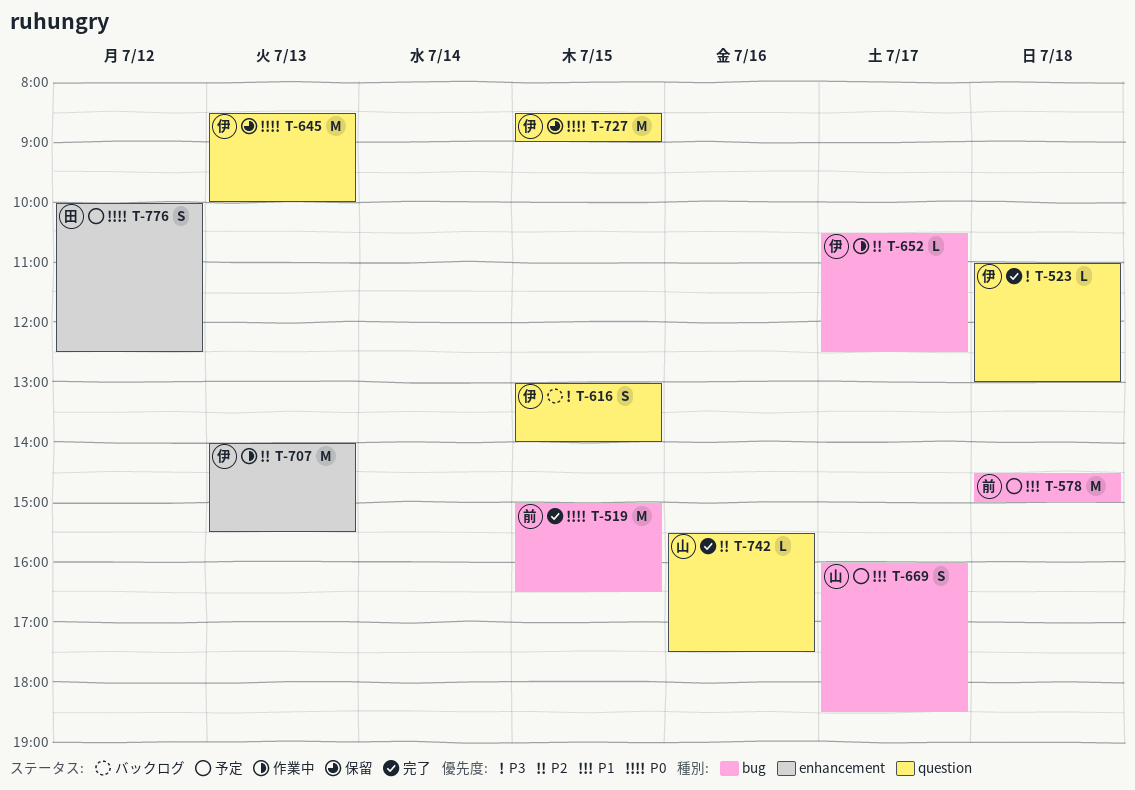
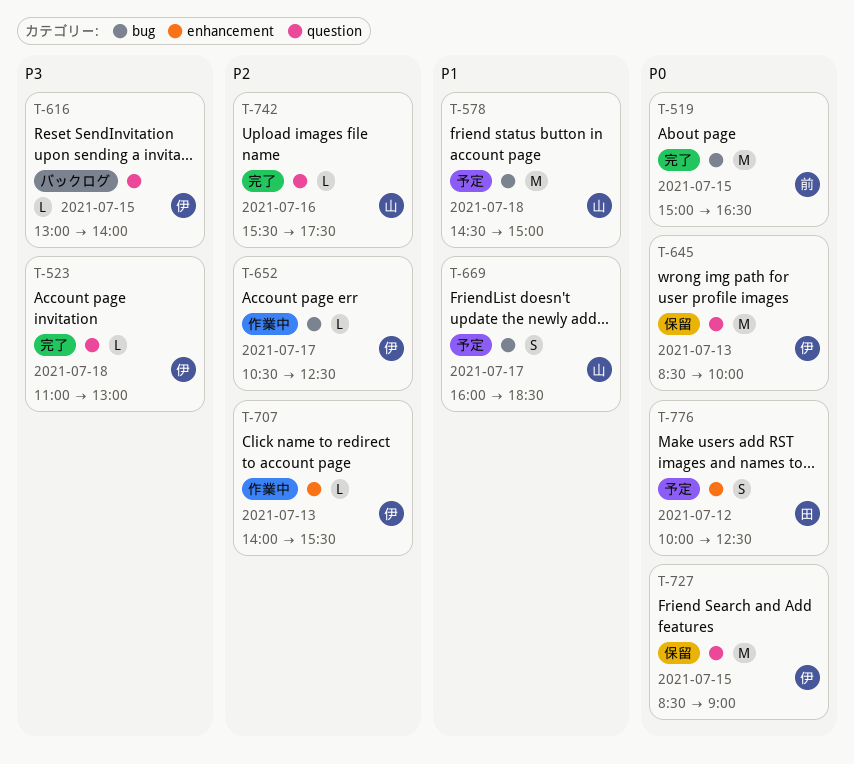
T-578, owner: 前 -> 山
T-616, estimate: S -> L
T-707, estimate: M -> L

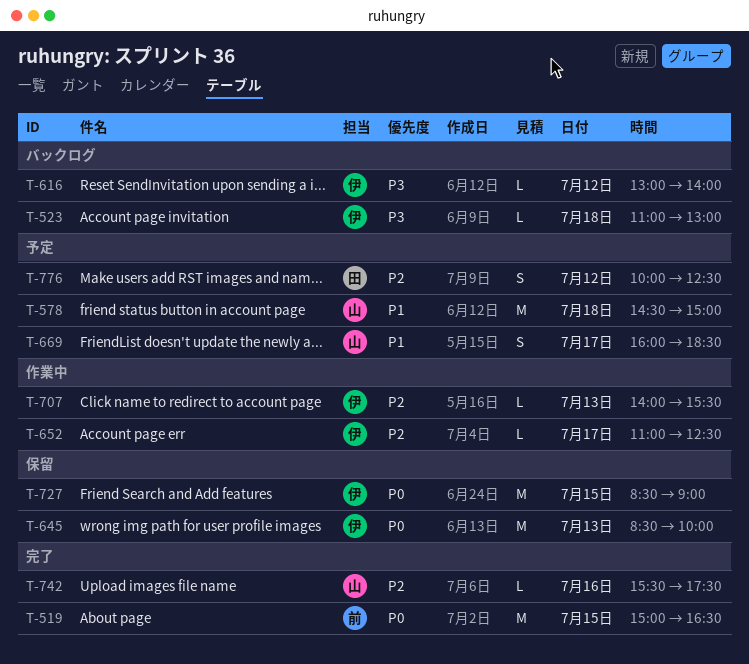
T-523, status: 完了 -> バックログ
T-616, day: Jul 15 -> Jul 12
T-652, begins: 10:30 -> 11:00
T-776, priority: P0 -> P2

